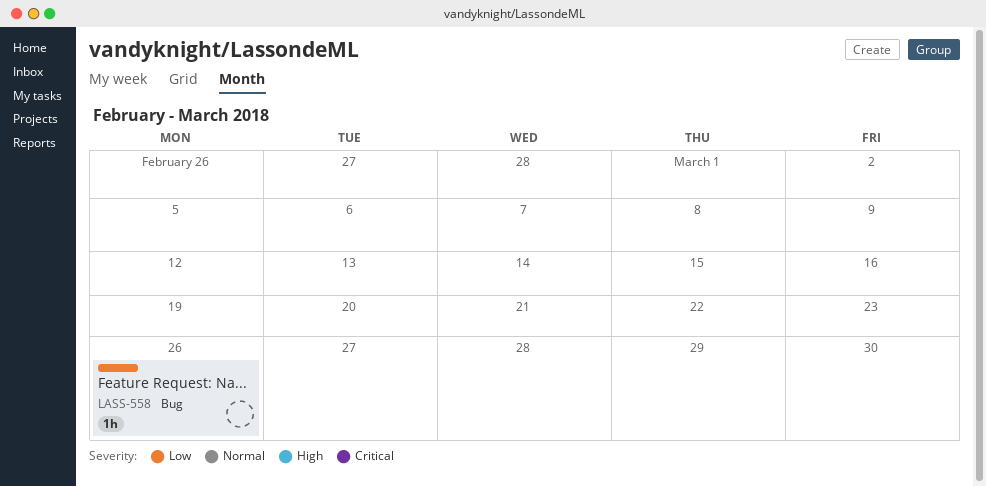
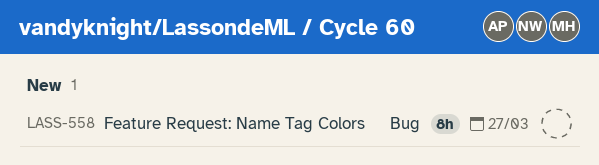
LASS-558, estimate: 1h -> 8h
LASS-558, due: Mar 26 -> Mar 27

